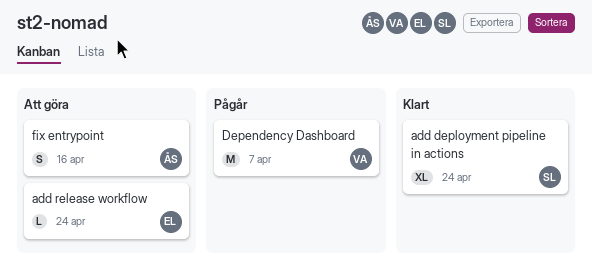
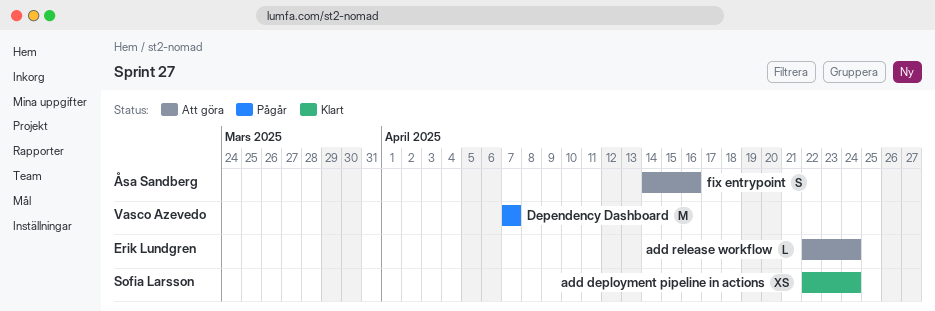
add deployment pipeline in actions, estimate: XL -> XS

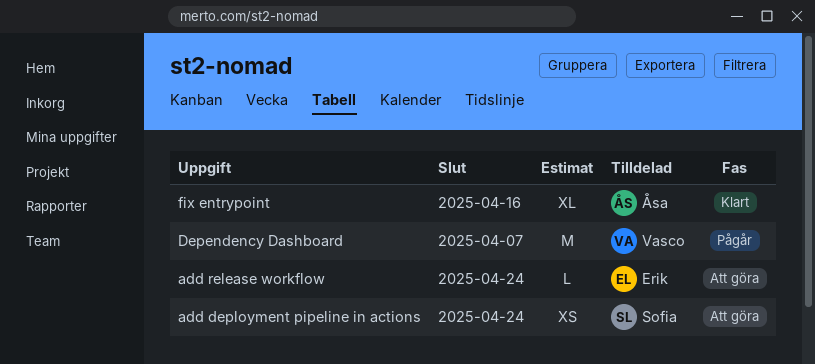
add deployment pipeline in actions, status: Klart -> Att göra
fix entrypoint, status: Att göra -> Klart
fix entrypoint, estimate: S -> XL

